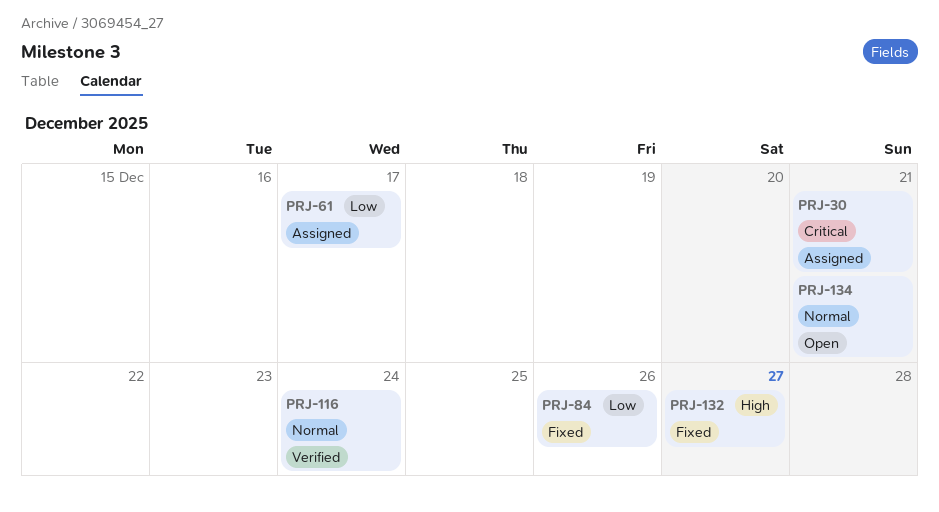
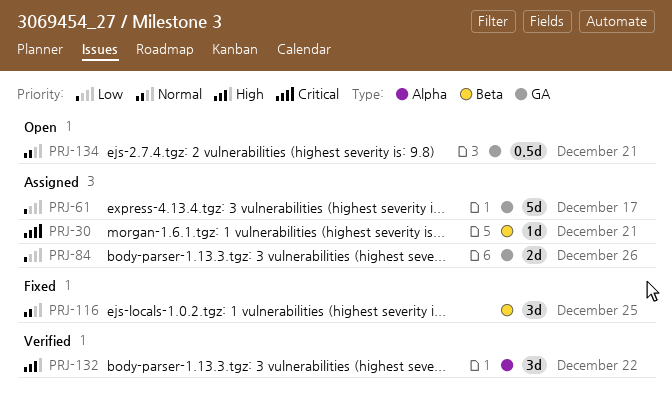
PRJ-84, status: Fixed -> Assigned
PRJ-116, status: Verified -> Fixed
PRJ-116, due: Dec 24 -> Dec 25
PRJ-132, status: Fixed -> Verified
PRJ-132, due: Dec 27 -> Dec 22

